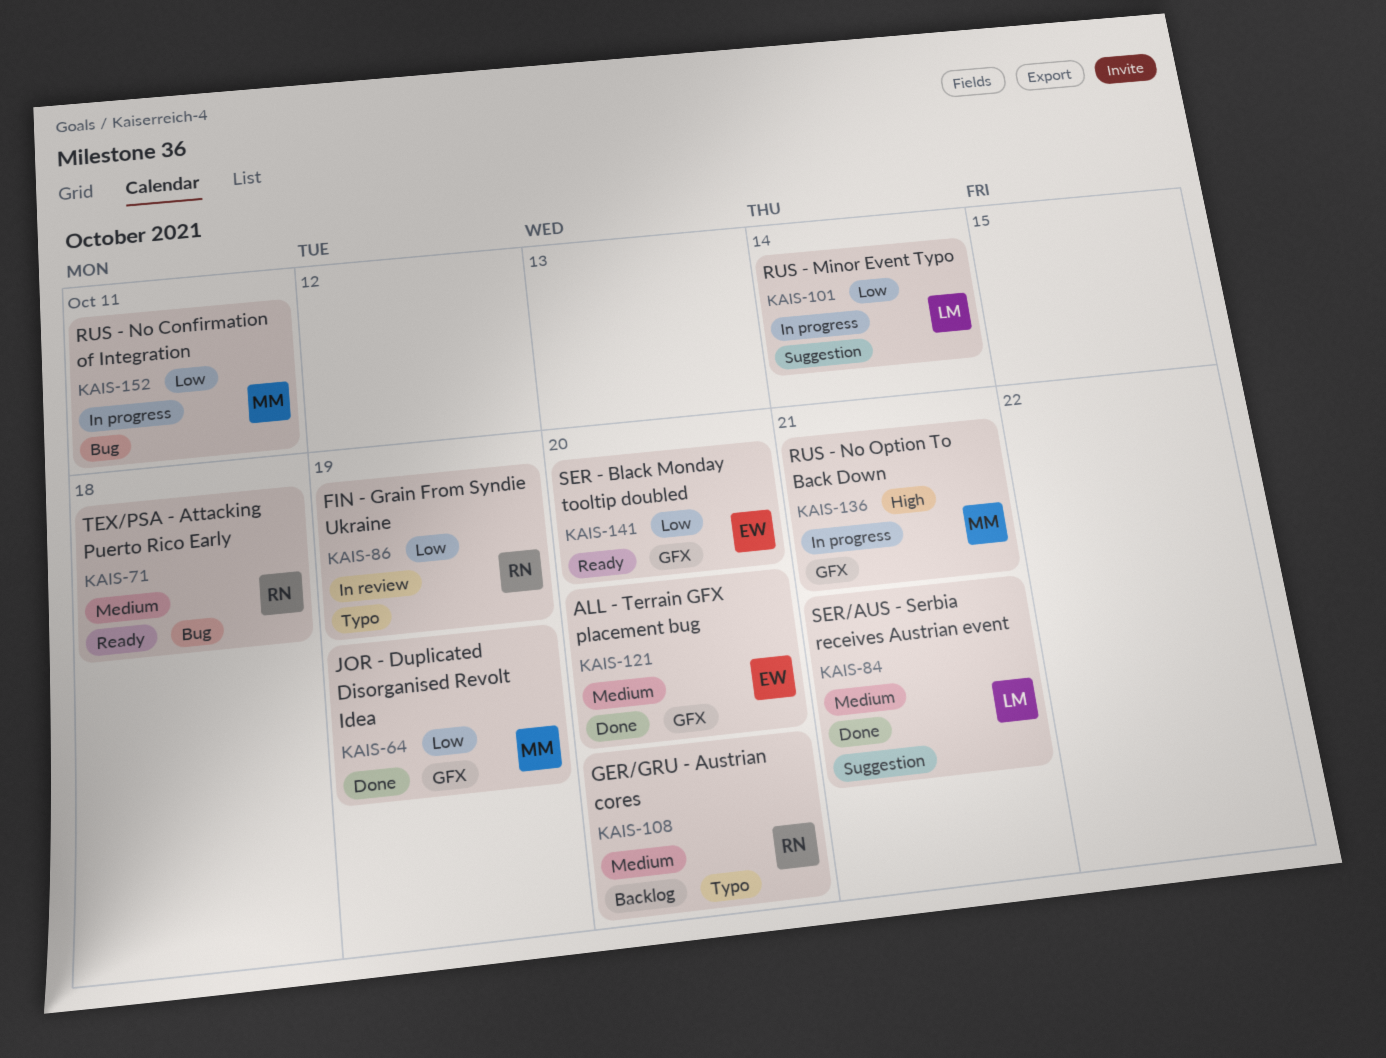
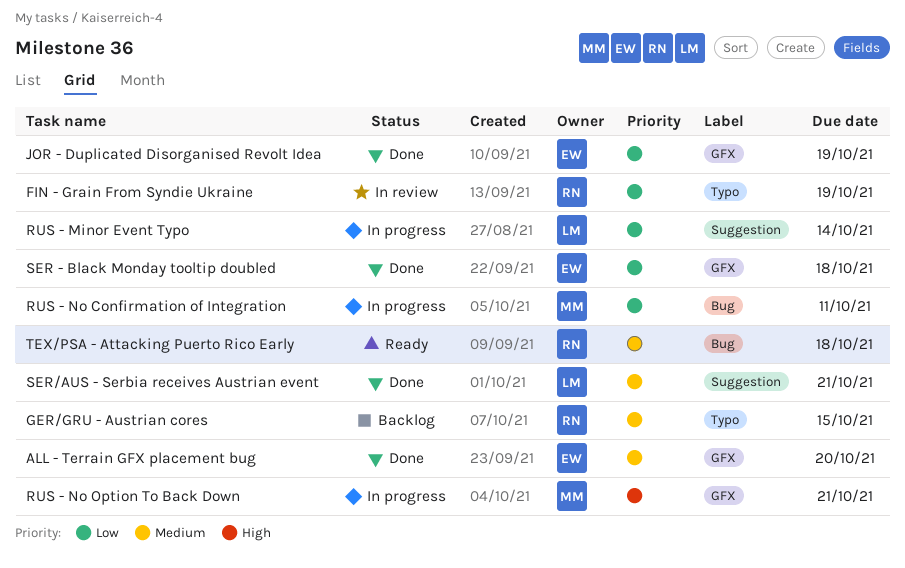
GER/GRU - Austrian cores, due: Oct 20 -> Oct 15
JOR - Duplicated Disorganised Revolt Idea, owner: MM -> EW
SER - Black Monday tooltip doubled, status: Ready -> Done
SER - Black Monday tooltip doubled, due: Oct 20 -> Oct 18

